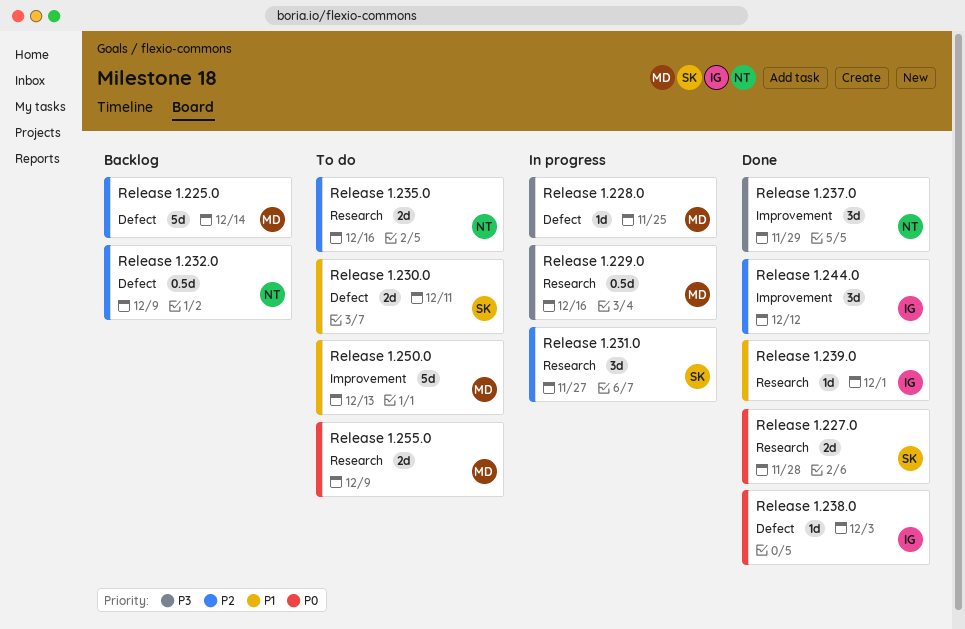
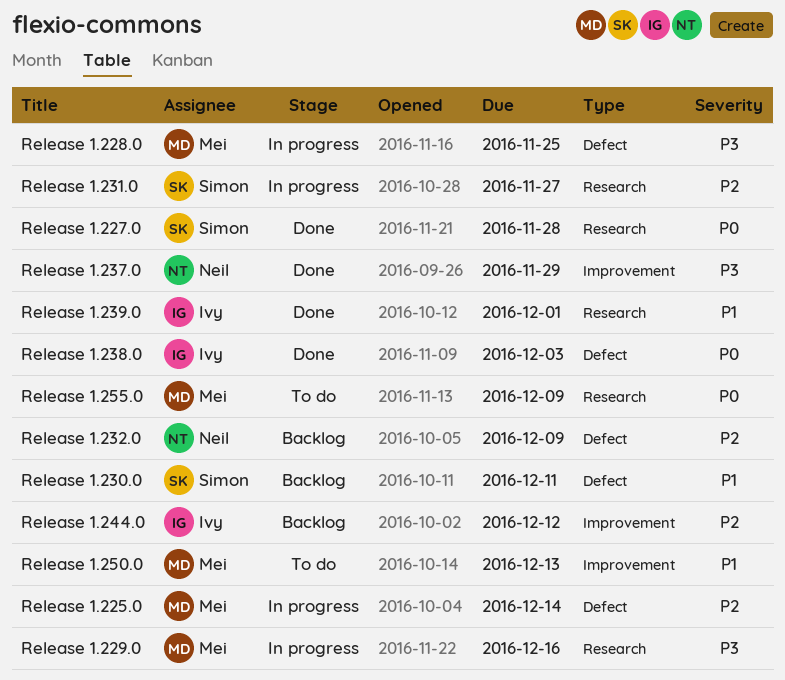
Release 1.225.0, status: Backlog -> In progress
Release 1.230.0, status: To do -> Backlog
Release 1.235.0: present -> none
Release 1.244.0, status: Done -> Backlog

